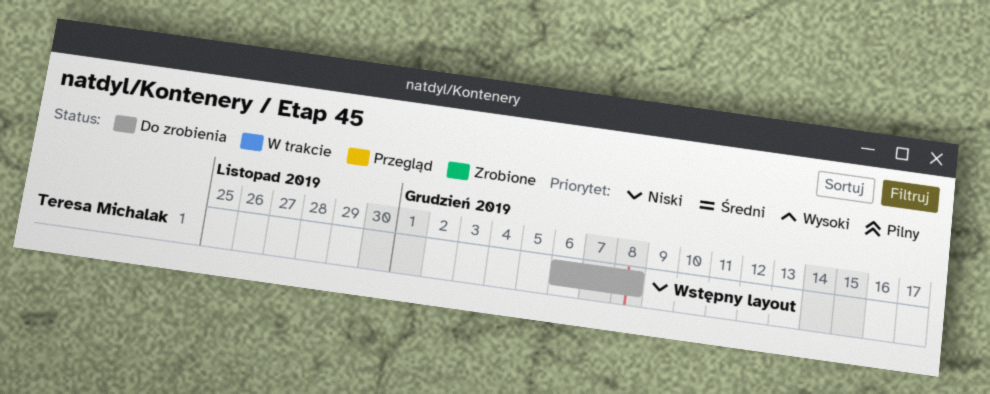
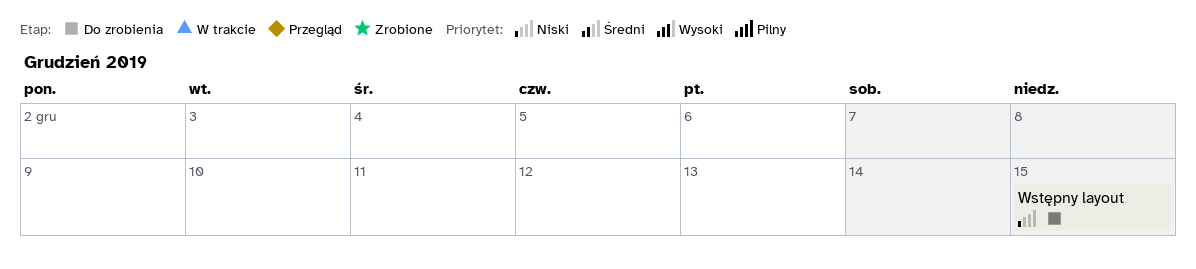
Wstępny layout, due: Dec 8 -> Dec 15

